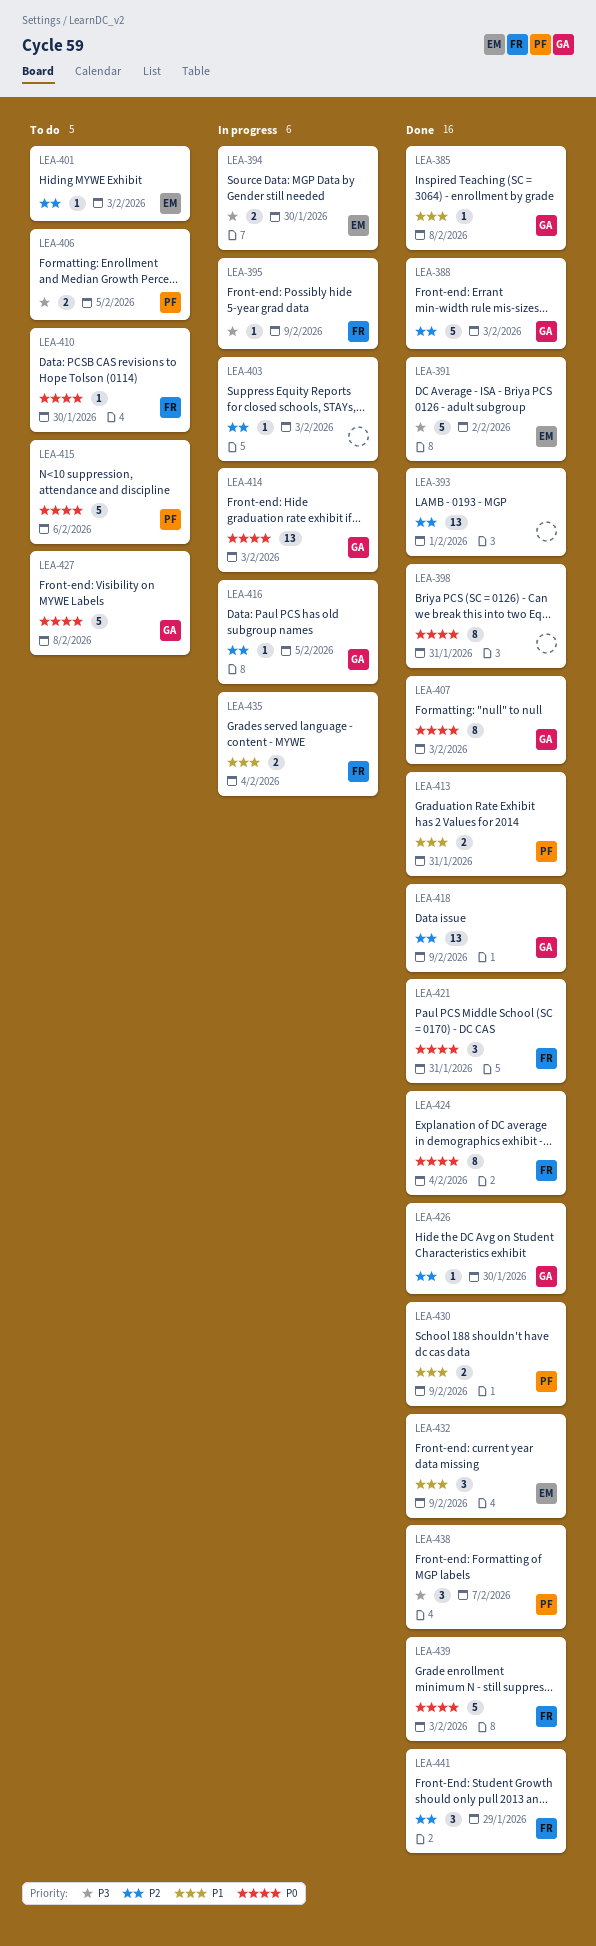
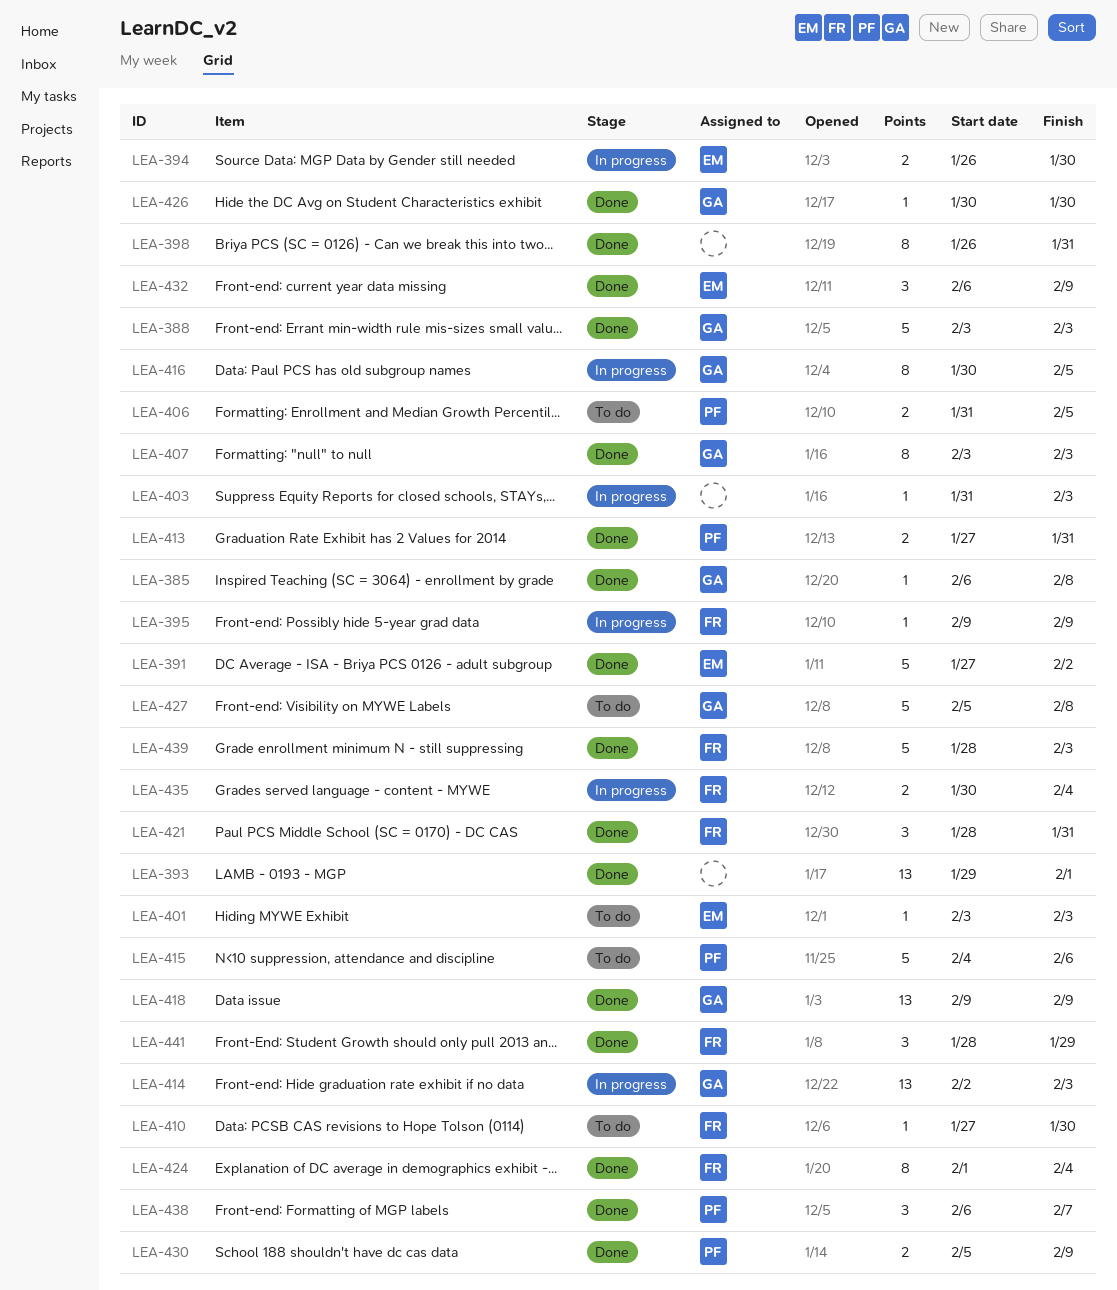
LEA-416, estimate: 1 -> 8

